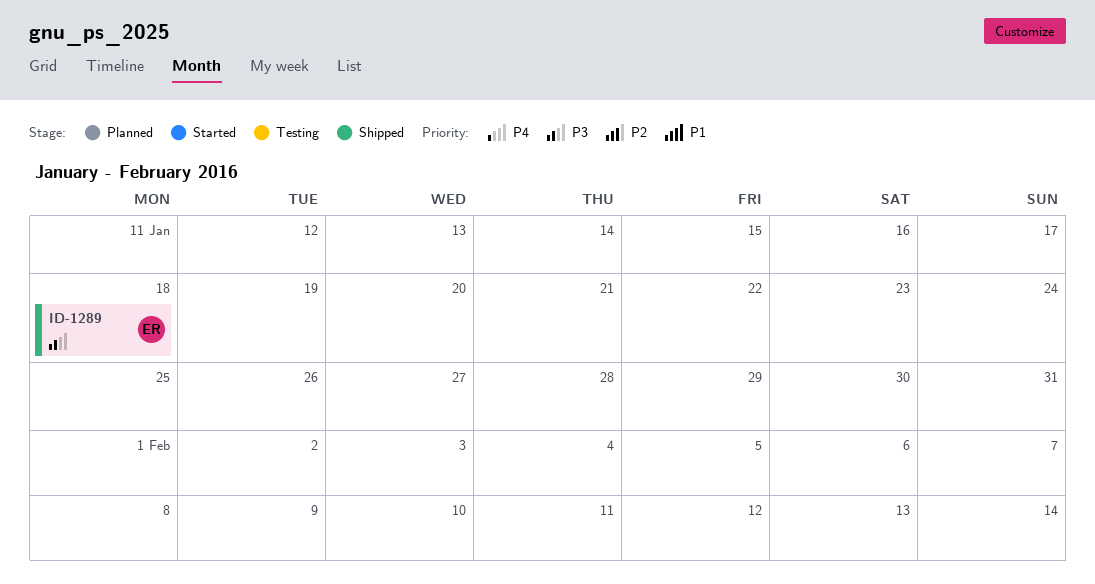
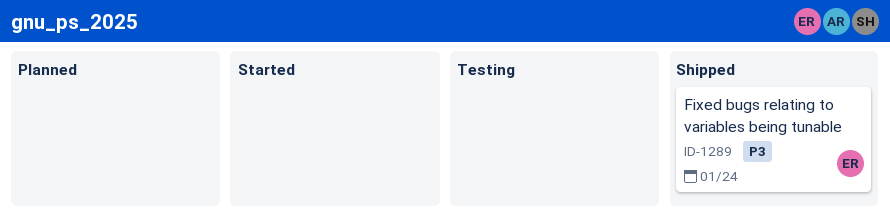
ID-1289, due: Jan 18 -> Jan 24

